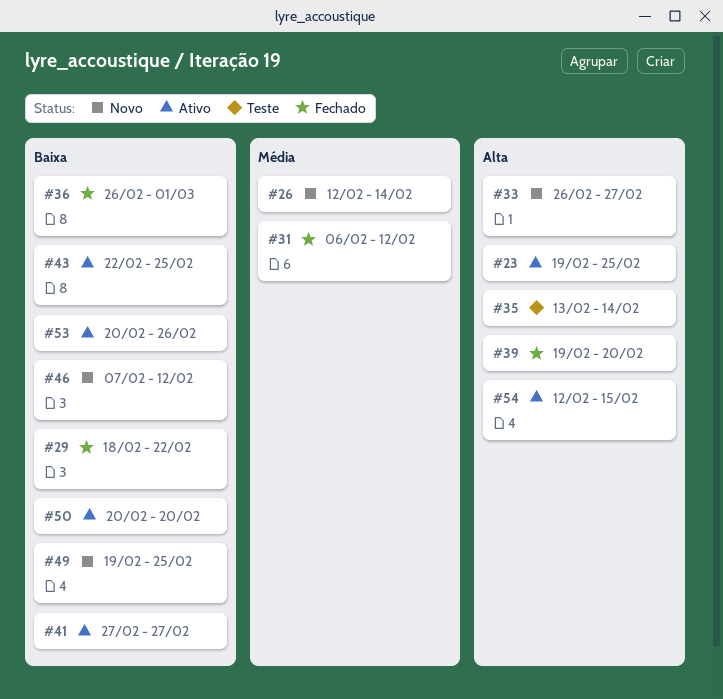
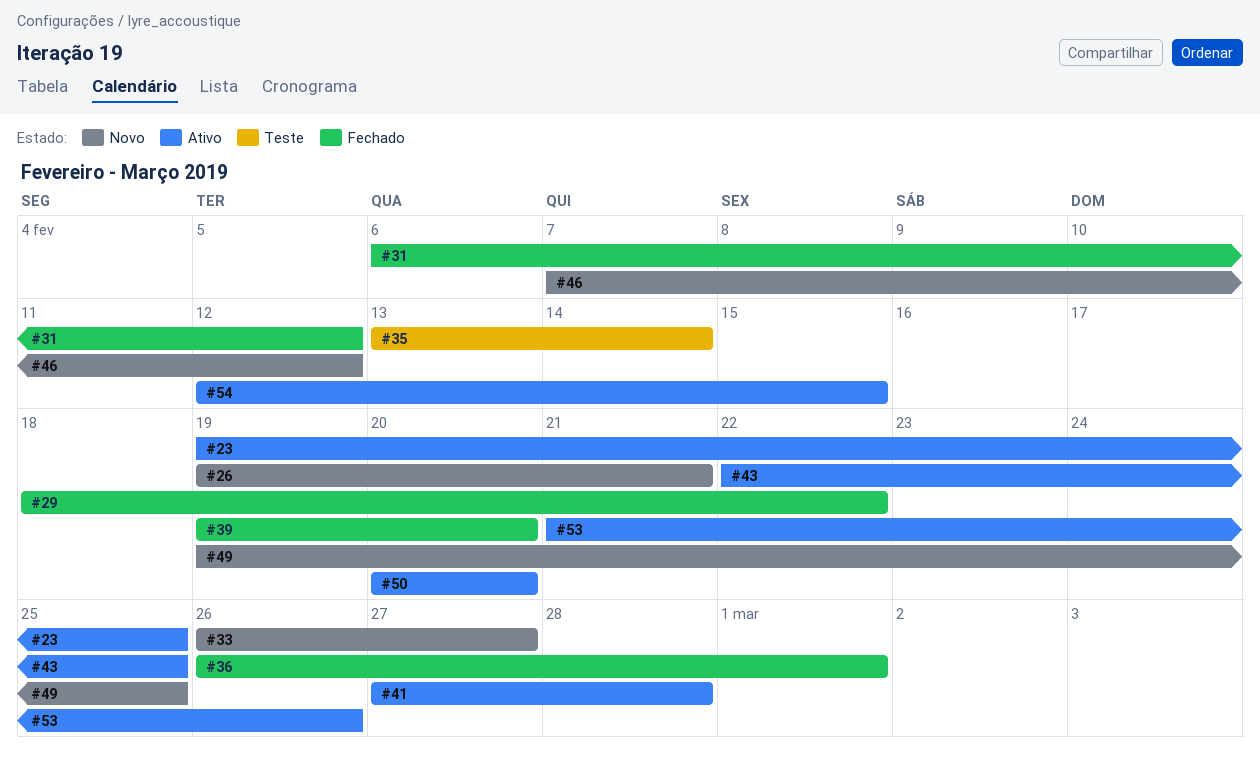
#26, start: Feb 12 -> Feb 19
#26, due: Feb 14 -> Feb 21
#41, due: Feb 27 -> Feb 28
#53, start: Feb 20 -> Feb 21

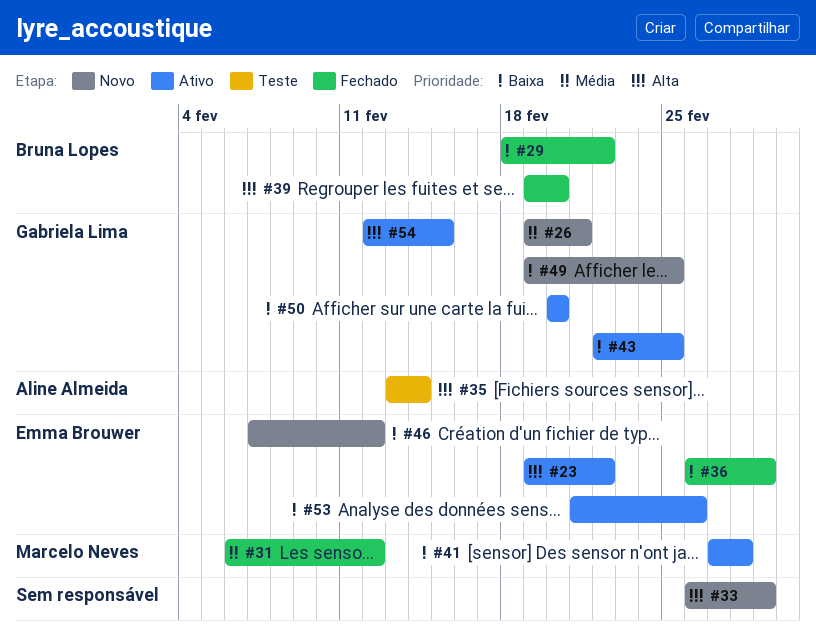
#23, due: Feb 25 -> Feb 22
#33, due: Feb 27 -> Mar 1

